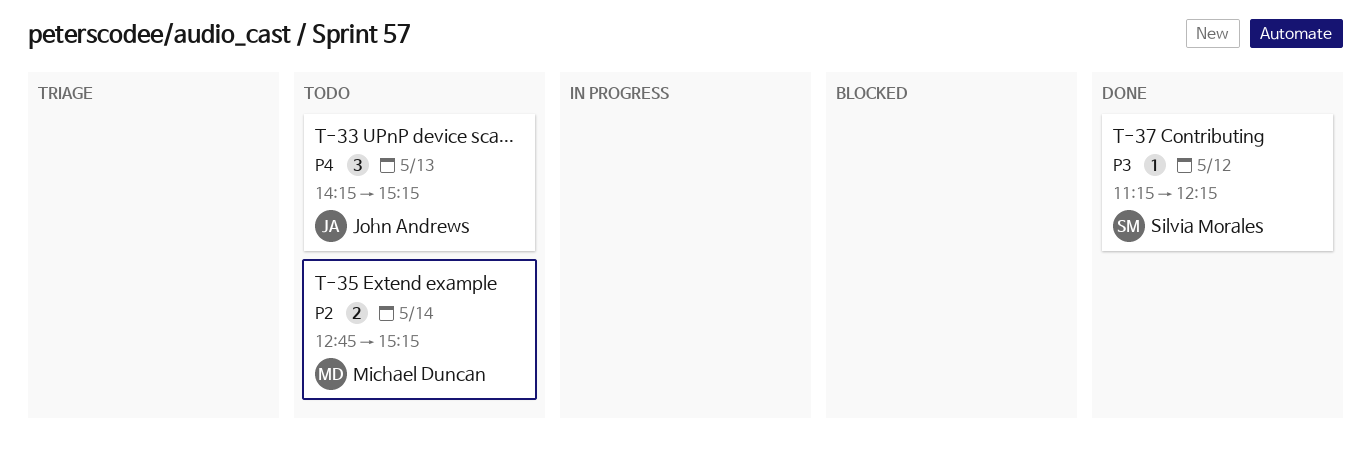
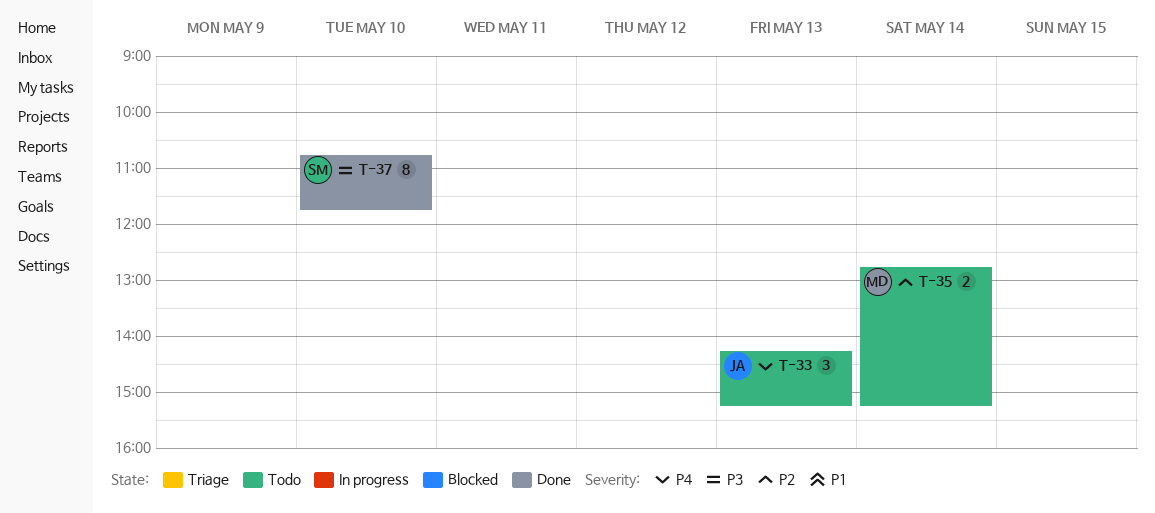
T-37, estimate: 1 -> 8
T-37, day: May 12 -> May 10
T-37, begins: 11:15 -> 10:45
T-37, ends: 12:15 -> 11:45

